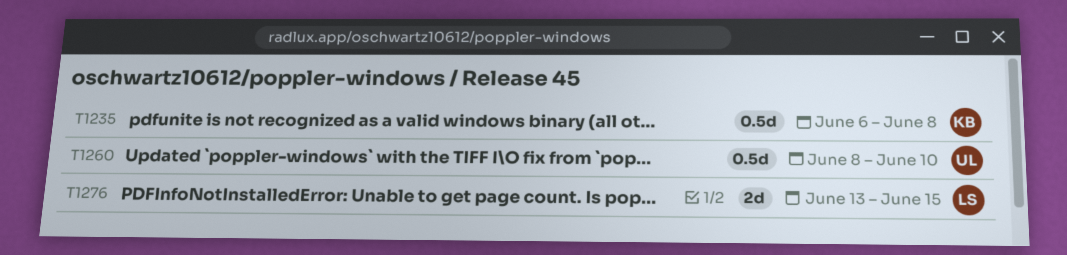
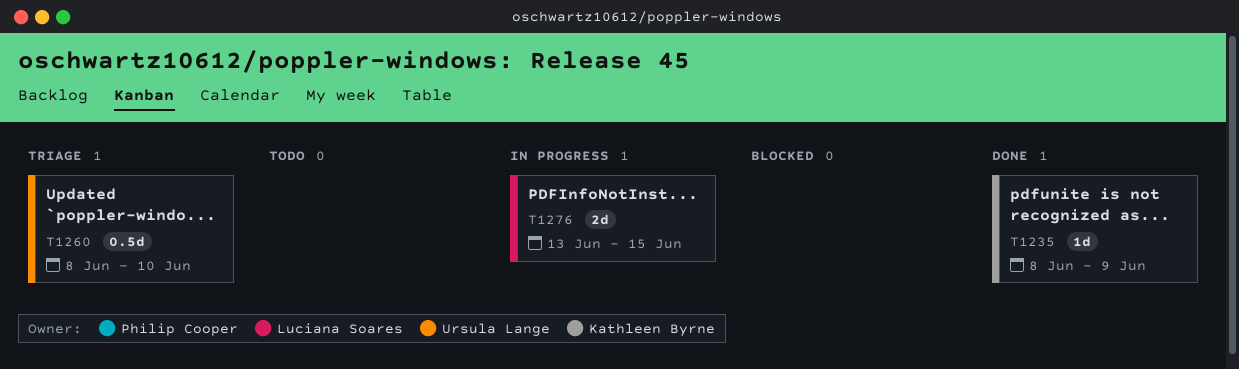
T1235, estimate: 0.5d -> 1d
T1235, start: Jun 6 -> Jun 8
T1235, due: Jun 8 -> Jun 9

